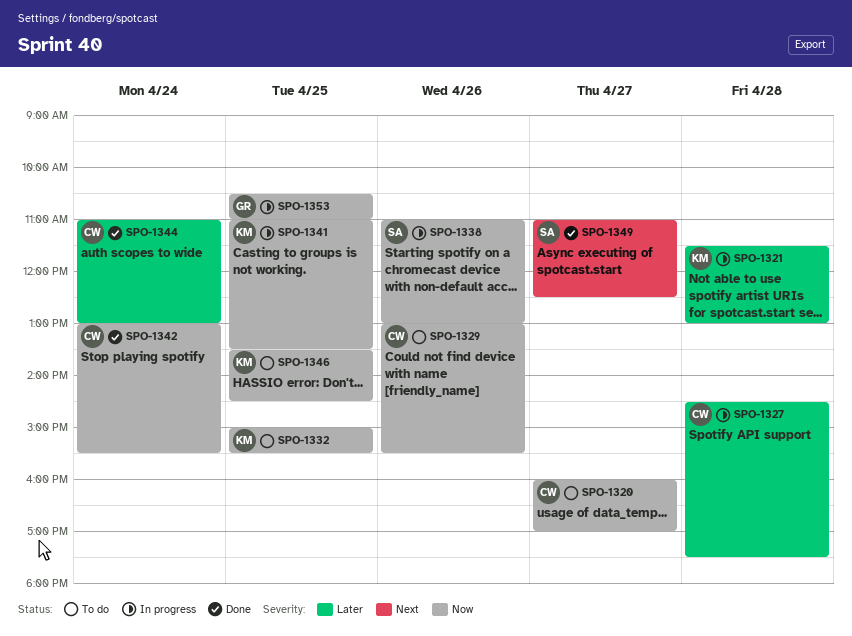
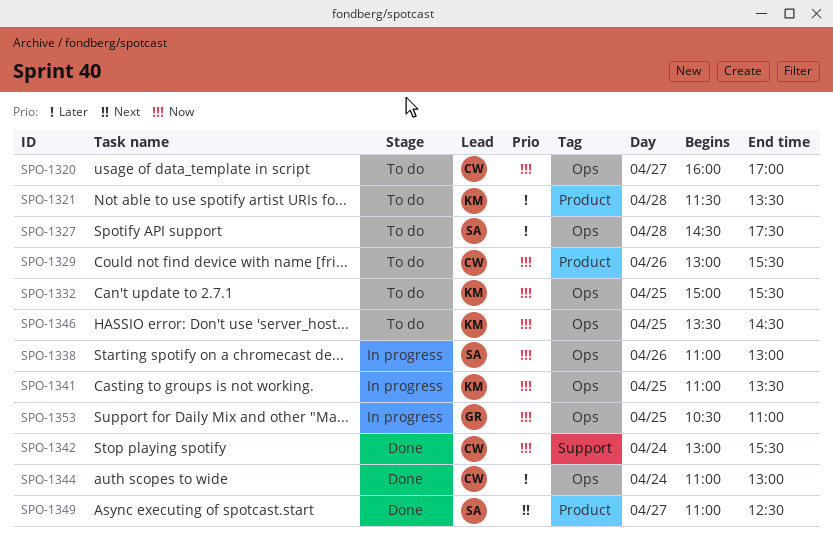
SPO-1321, status: In progress -> To do
SPO-1321, ends: 13:00 -> 13:30
SPO-1327, status: In progress -> To do
SPO-1327, owner: CW -> SA

